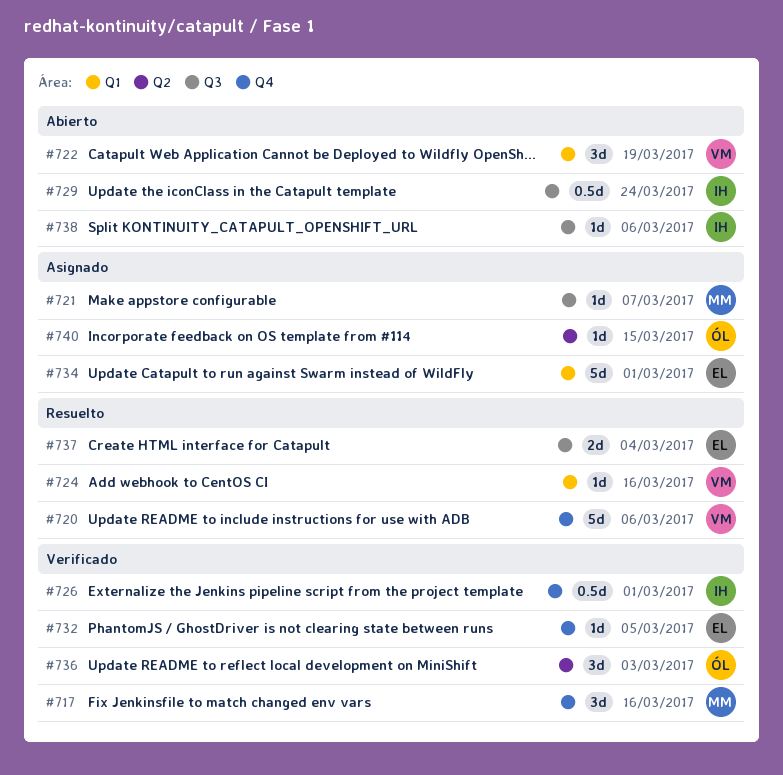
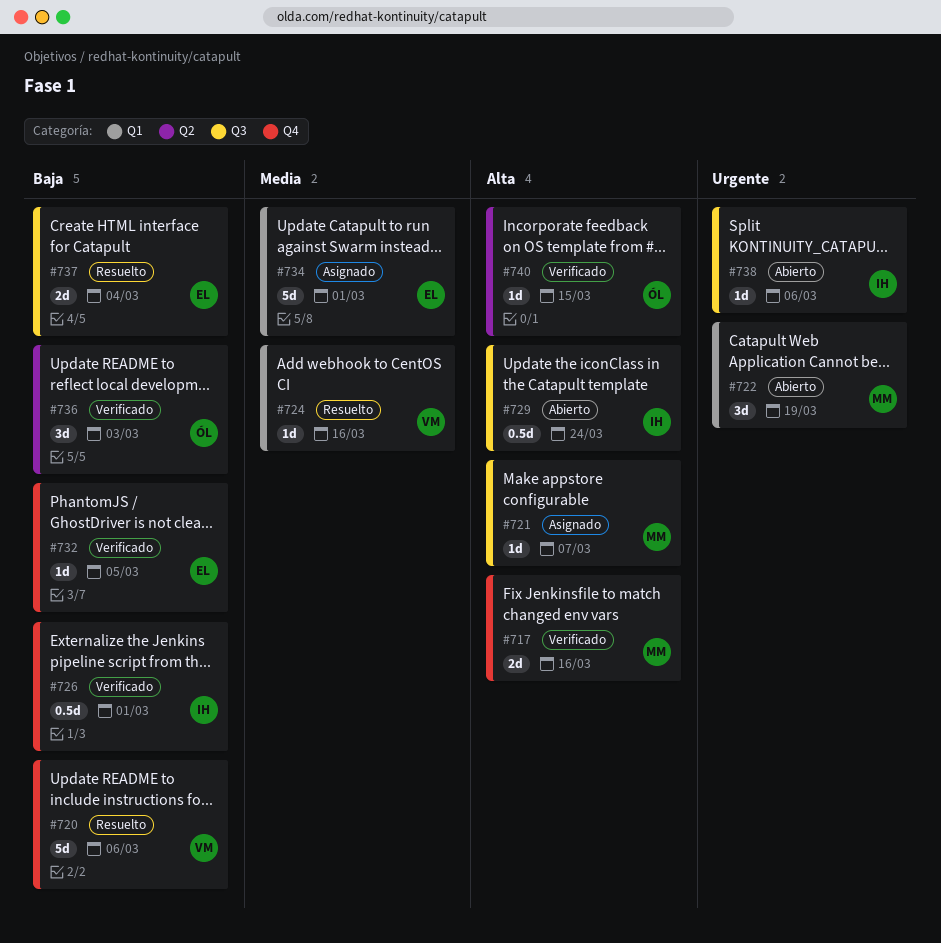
#717, estimate: 3d -> 2d
#722, owner: VM -> MM
#740, status: Asignado -> Verificado

